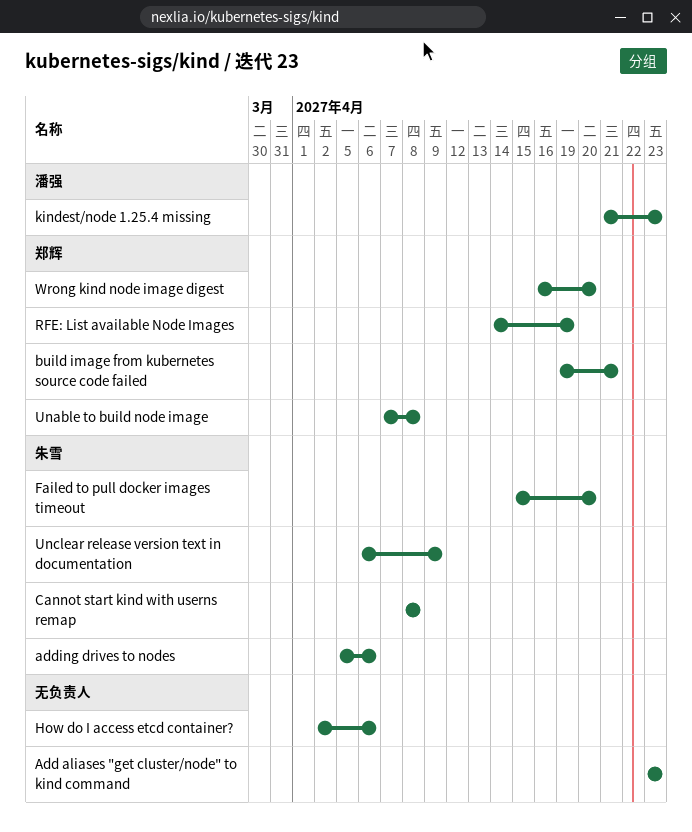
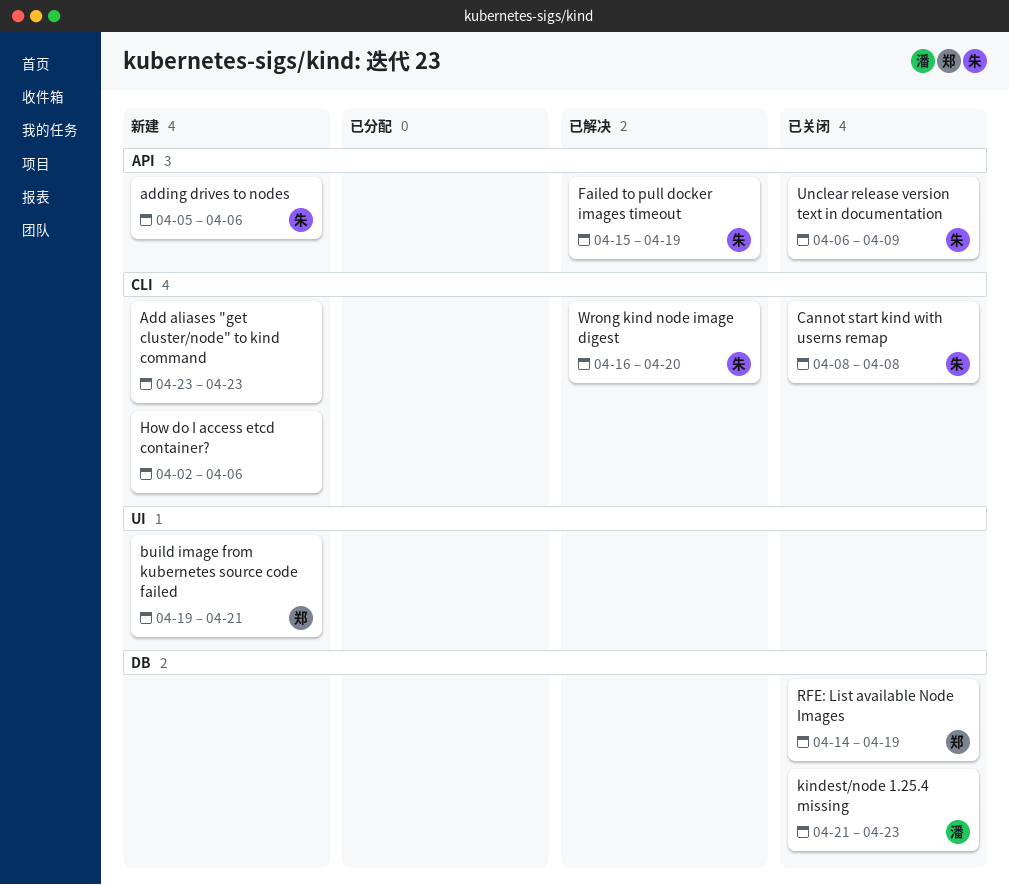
Failed to pull docker images timeout, due: Apr 20 -> Apr 19
Unable to build node image: present -> none
Wrong kind node image digest, owner: 郑辉 -> 朱雪

